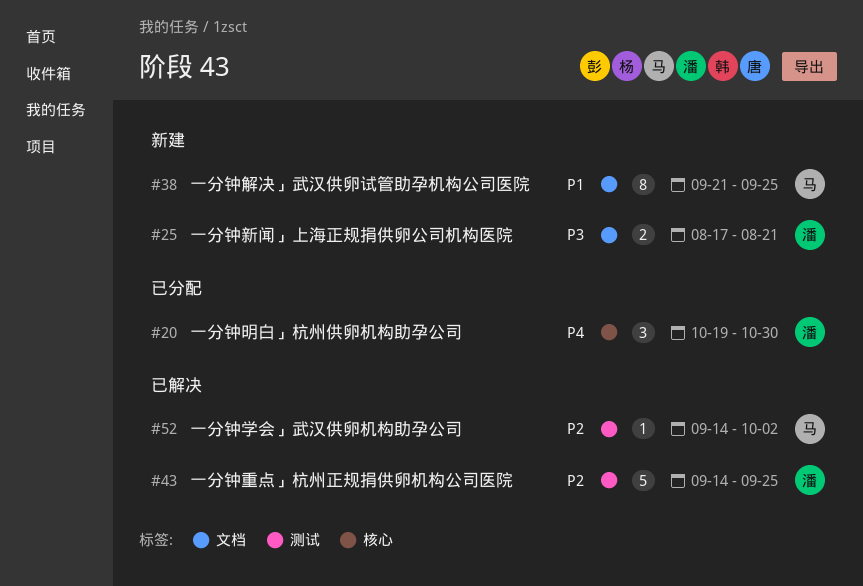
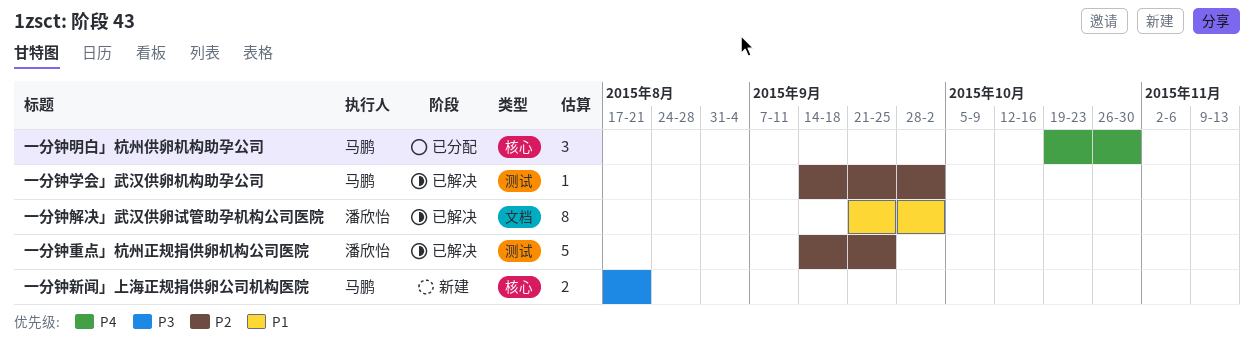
一分钟新闻」上海正规捐供卵公司机构医院, owner: 潘欣怡 -> 马鹏
一分钟新闻」上海正规捐供卵公司机构医院, label: 文档 -> 核心
一分钟明白」杭州供卵机构助孕公司, owner: 潘欣怡 -> 马鹏
一分钟解决」武汉供卵试管助孕机构公司医院, status: 新建 -> 已解决
一分钟解决」武汉供卵试管助孕机构公司医院, owner: 马鹏 -> 潘欣怡
一分钟解决」武汉供卵试管助孕机构公司医院, due: Sep 25 -> Oct 2

